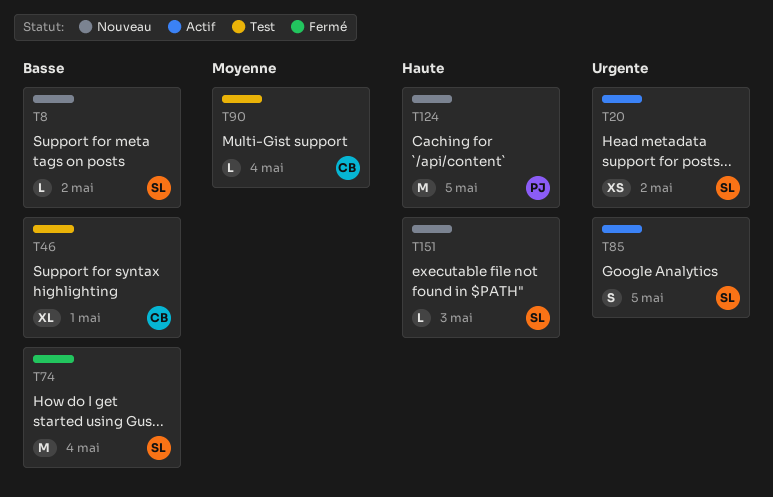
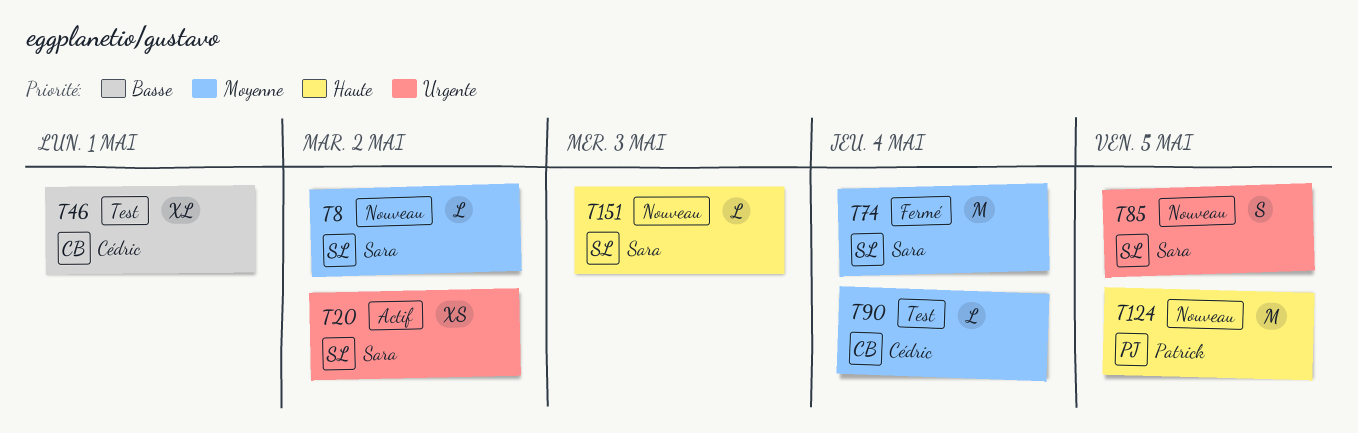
T8, priority: Basse -> Moyenne
T74, priority: Basse -> Moyenne
T85, status: Actif -> Nouveau

